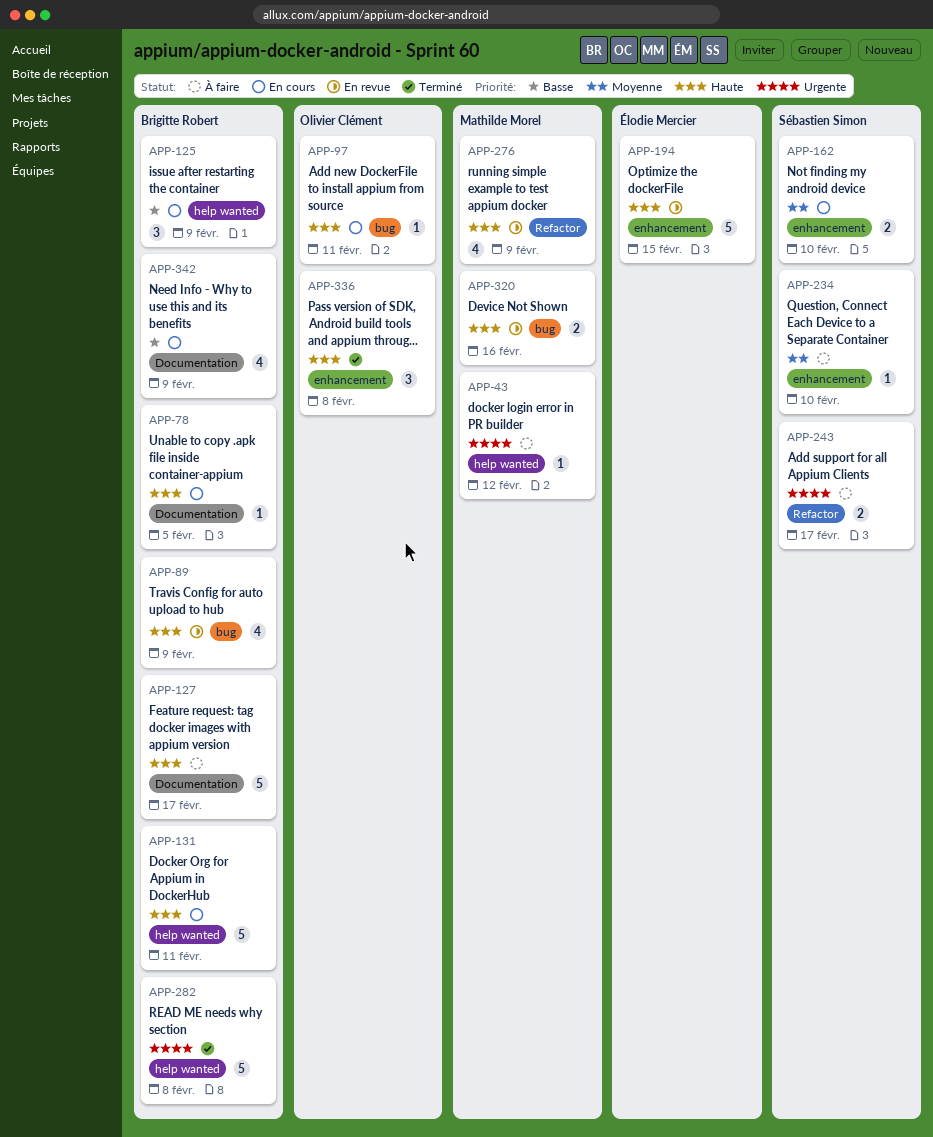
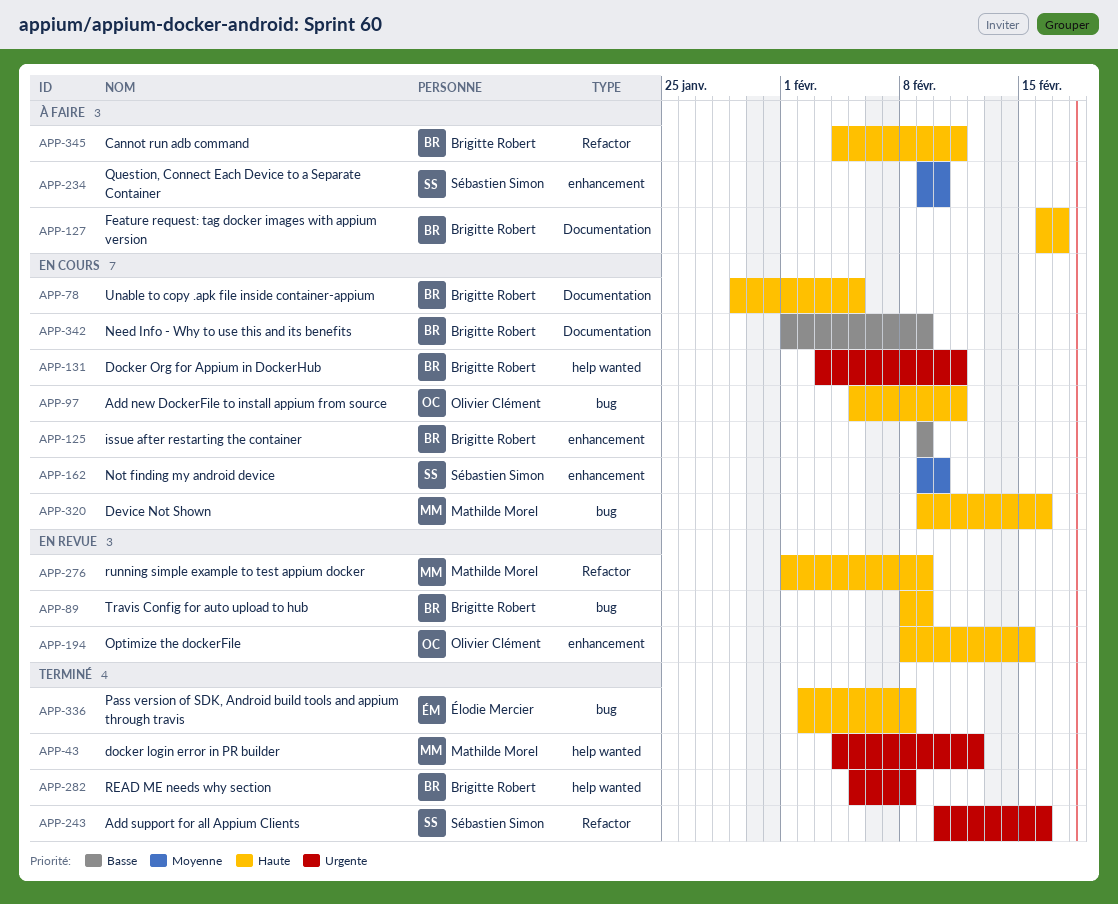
APP-43, status: À faire -> Terminé
APP-125, label: help wanted -> enhancement
APP-131, priority: Haute -> Urgente
APP-194, owner: Élodie Mercier -> Olivier Clément
APP-243, status: À faire -> Terminé
APP-243, due: Feb 17 -> Feb 16
APP-320, status: En revue -> En cours
APP-336, owner: Olivier Clément -> Élodie Mercier
APP-336, label: enhancement -> bug
APP-345: none -> present

